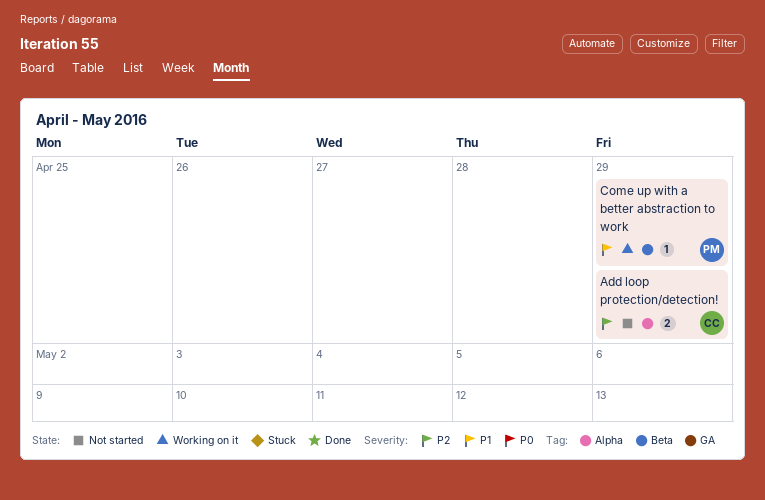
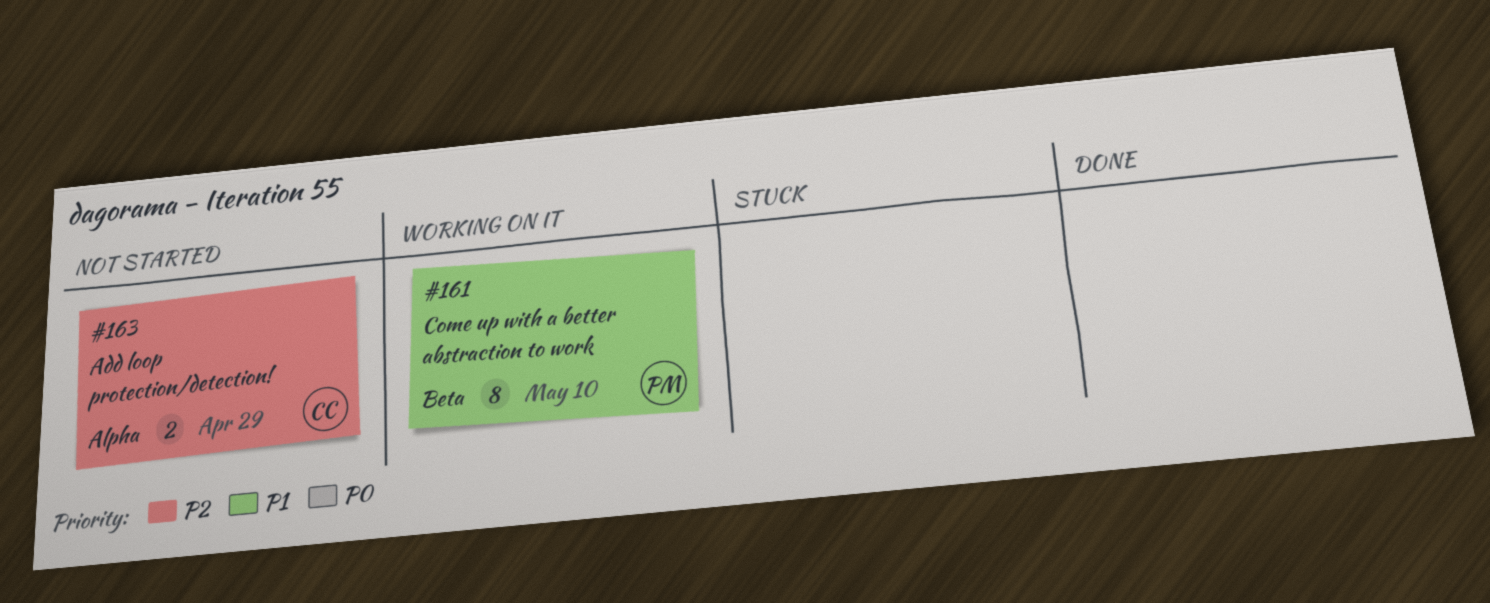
Come up with a better abstraction to work, estimate: 1 -> 8
Come up with a better abstraction to work, due: Apr 29 -> May 10

